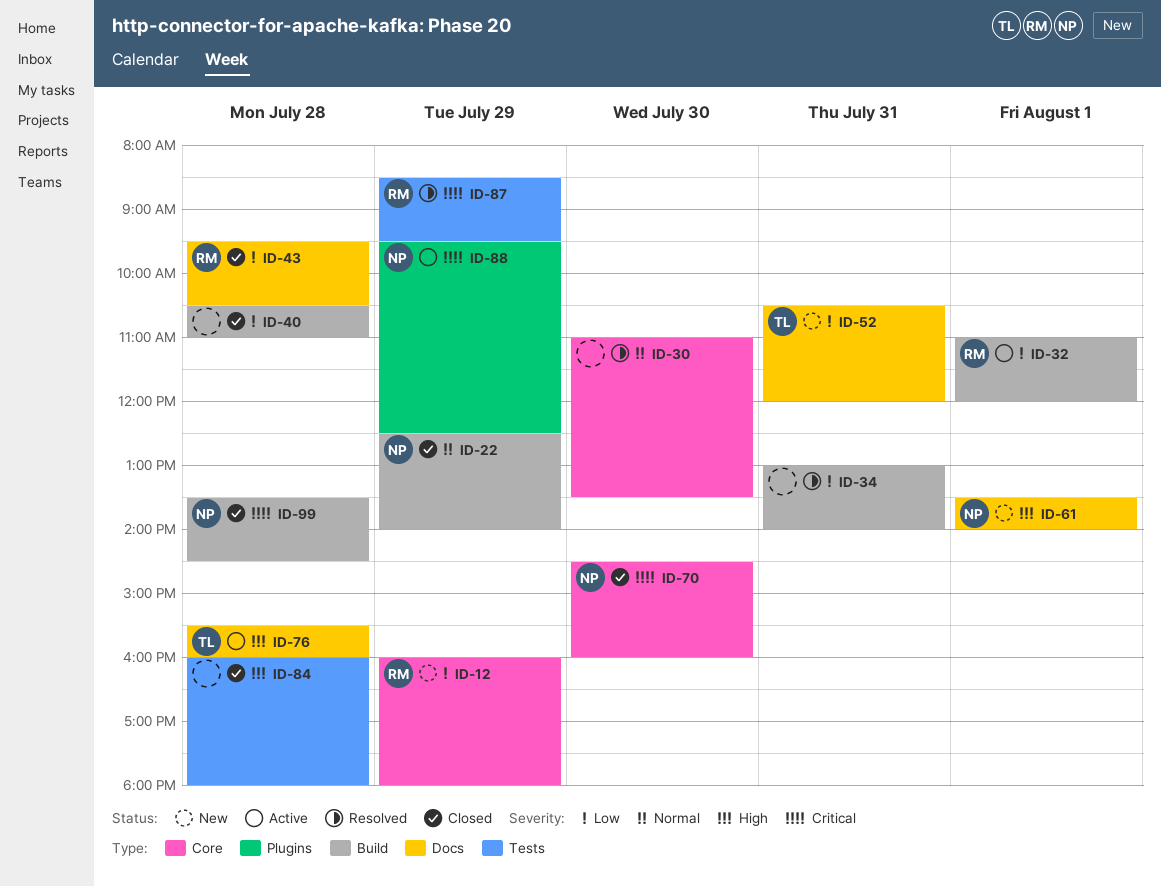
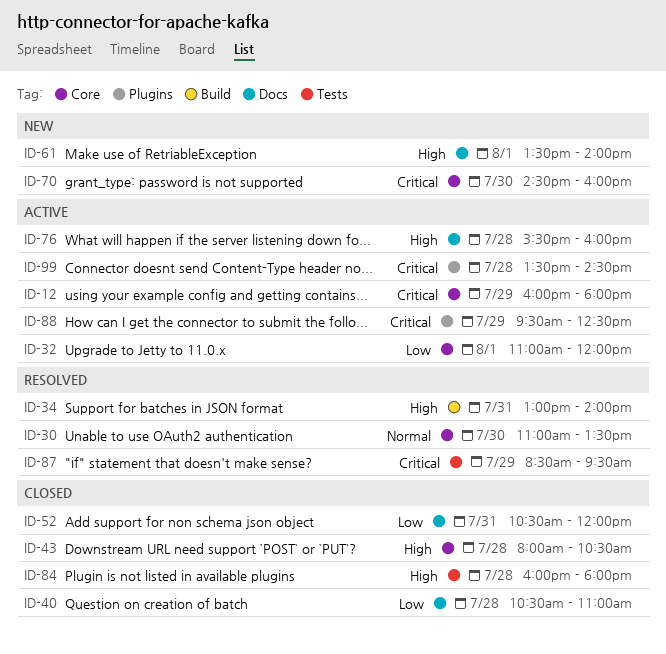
ID-12, status: New -> Active
ID-12, priority: Low -> Critical
ID-22: present -> none
ID-32, label: Build -> Core
ID-34, priority: Low -> High
ID-40, label: Build -> Docs
ID-43, priority: Low -> High
ID-43, label: Docs -> Core
ID-43, begins: 09:30 -> 08:00
ID-52, status: New -> Closed
ID-70, status: Closed -> New
ID-99, status: Closed -> Active
ID-99, label: Build -> Plugins

